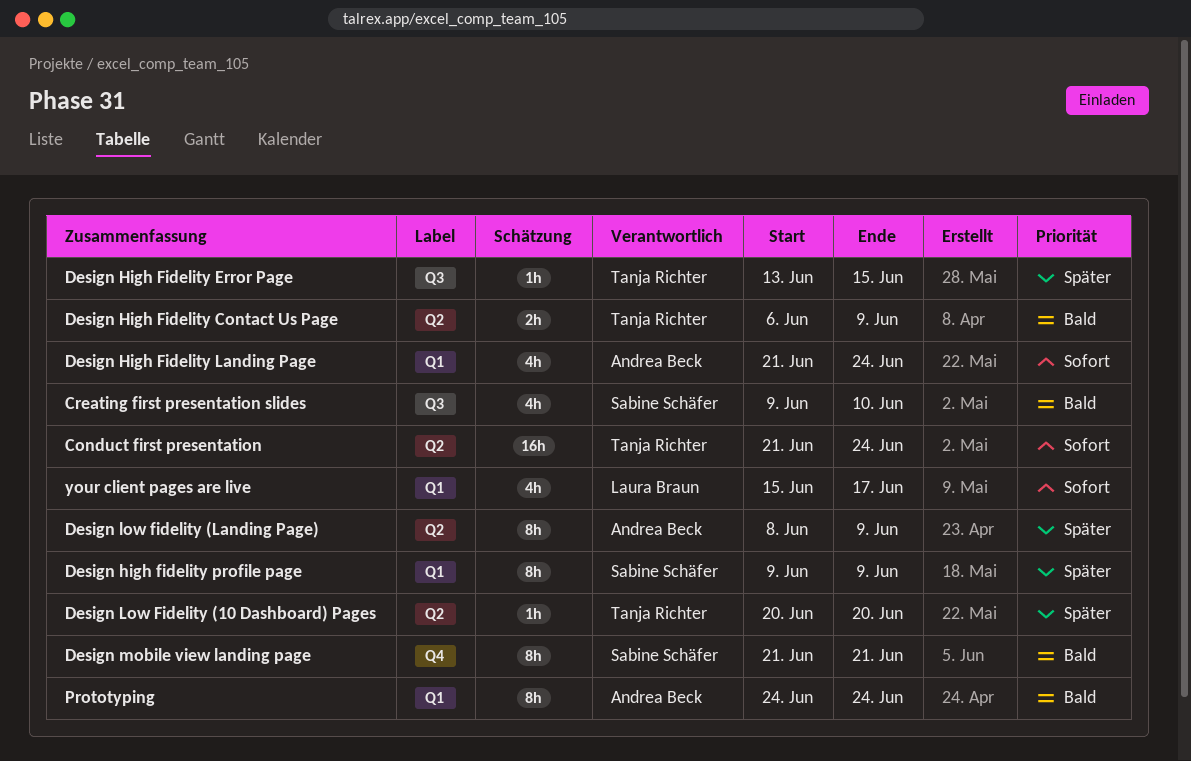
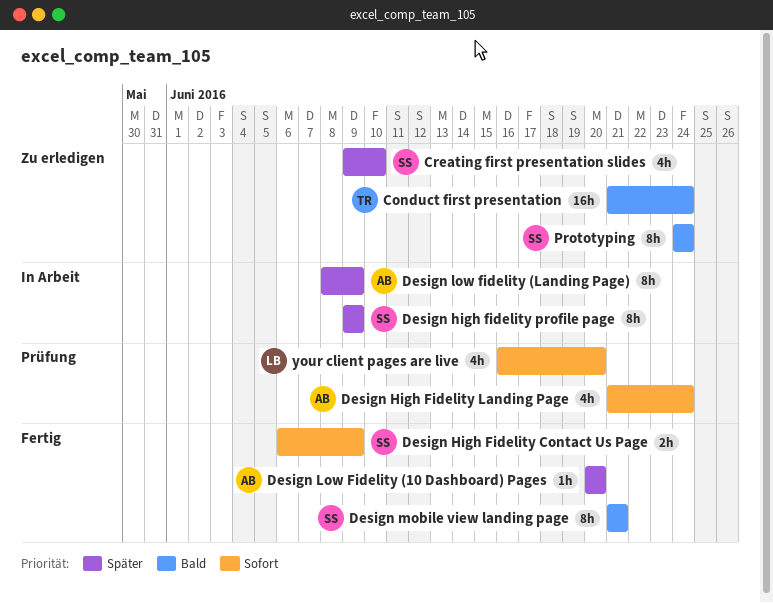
Conduct first presentation, priority: Sofort -> Bald
Creating first presentation slides, priority: Bald -> Später
Design High Fidelity Contact Us Page, owner: Tanja Richter -> Sabine Schäfer
Design High Fidelity Contact Us Page, priority: Bald -> Sofort
Design High Fidelity Error Page: present -> none
Design Low Fidelity (10 Dashboard) Pages, owner: Tanja Richter -> Andrea Beck
Prototyping, owner: Andrea Beck -> Sabine Schäfer
your client pages are live, start: Jun 15 -> Jun 16
your client pages are live, due: Jun 17 -> Jun 20

